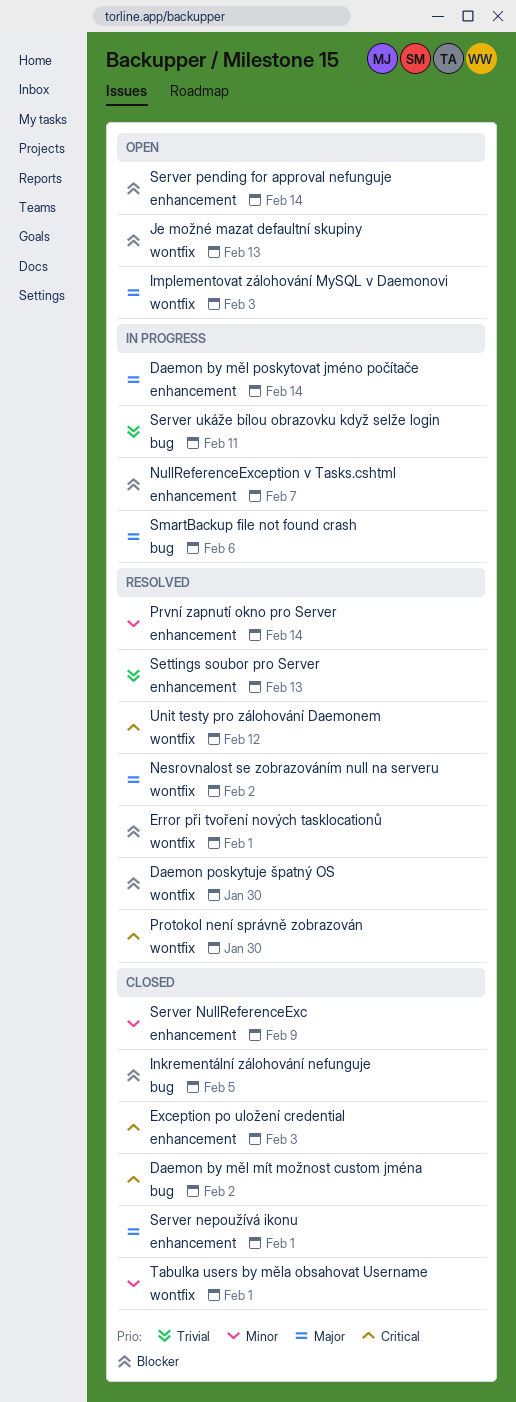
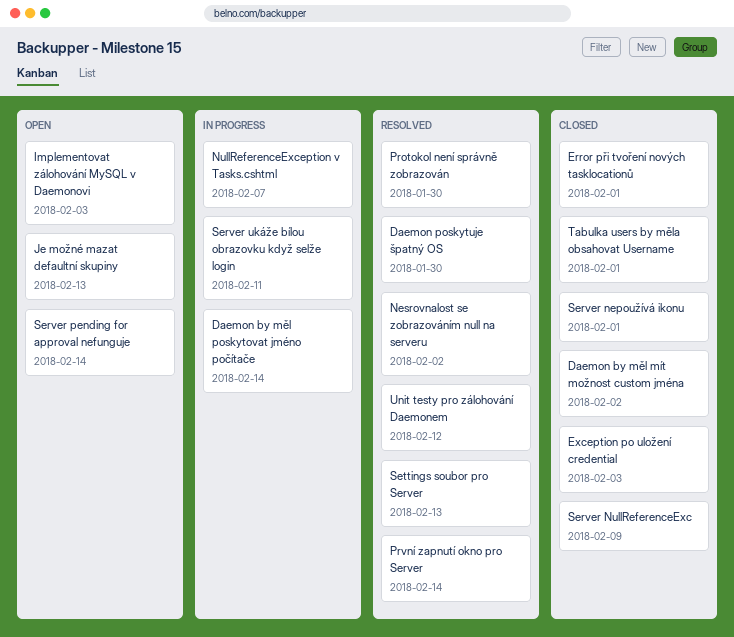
Error při tvoření nových tasklocationů, status: Resolved -> Closed
Inkrementální zálohování nefunguje: present -> none
SmartBackup file not found crash: present -> none

